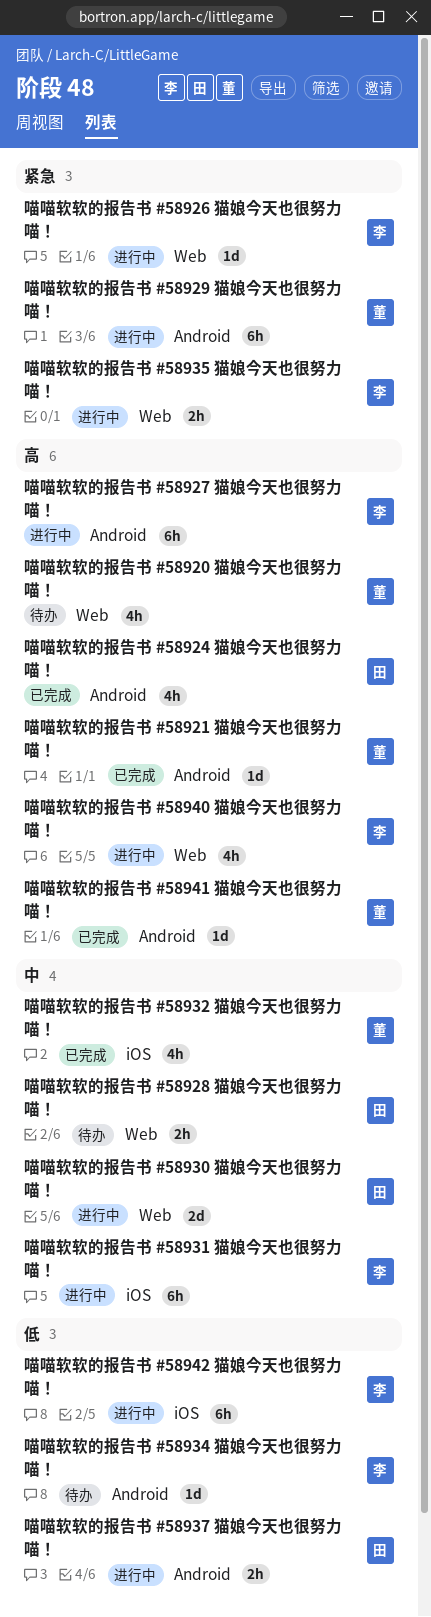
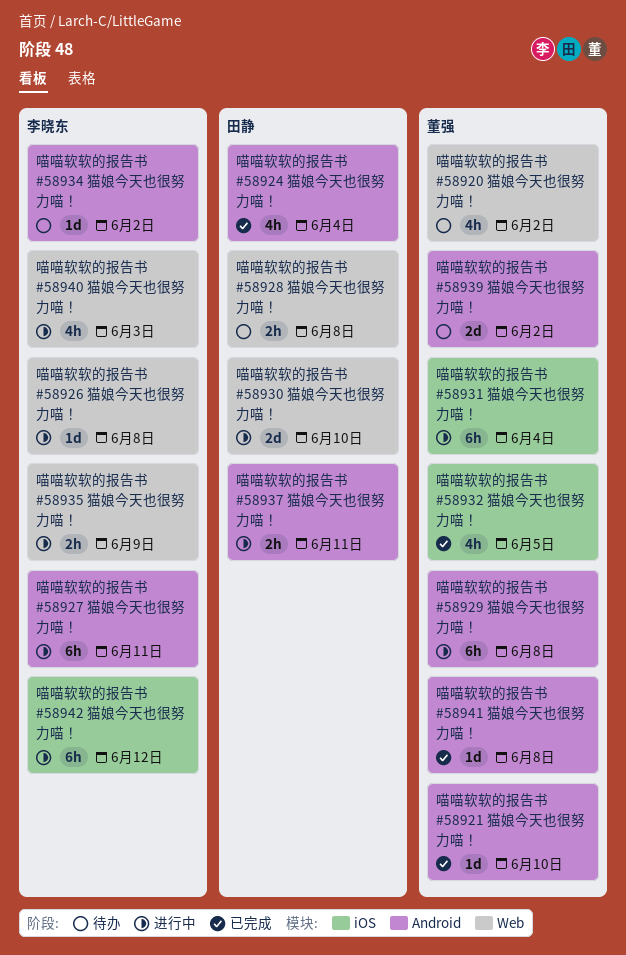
喵喵软软的报告书 #58931 猫娘今天也很努力喵！, owner: 李晓东 -> 董强
喵喵软软的报告书 #58939 猫娘今天也很努力喵！: none -> present

